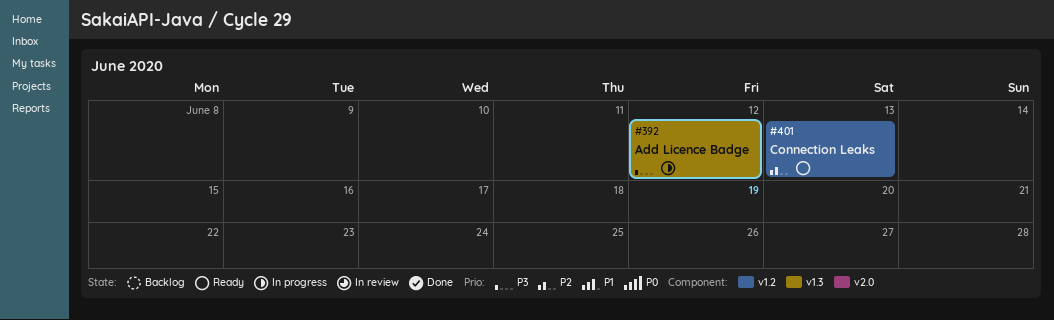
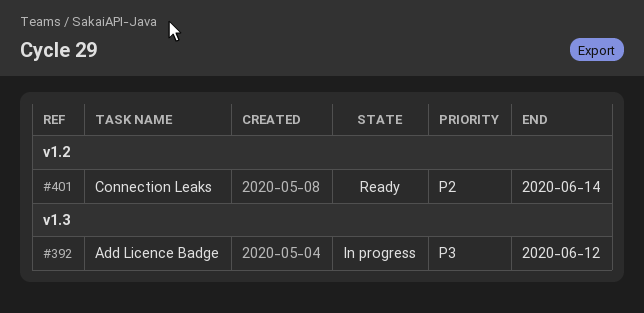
#401, due: Jun 13 -> Jun 14

